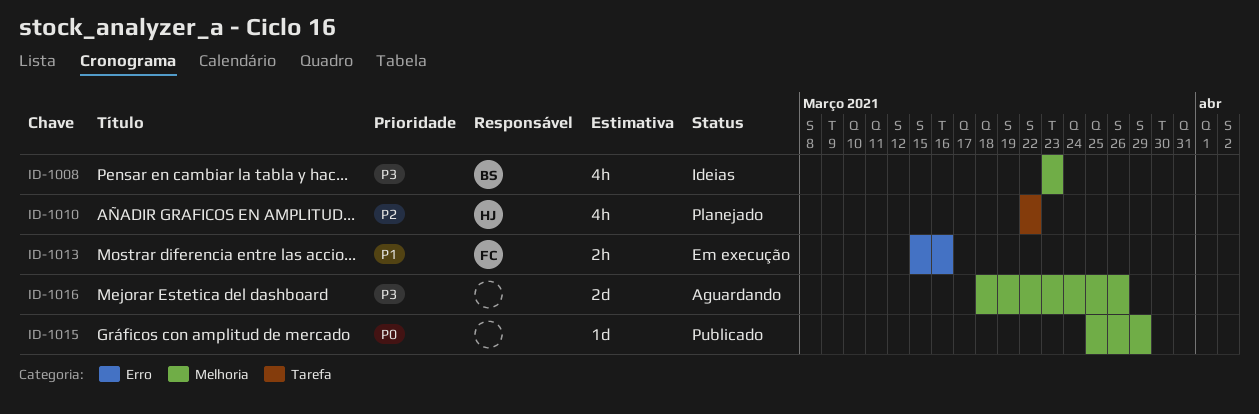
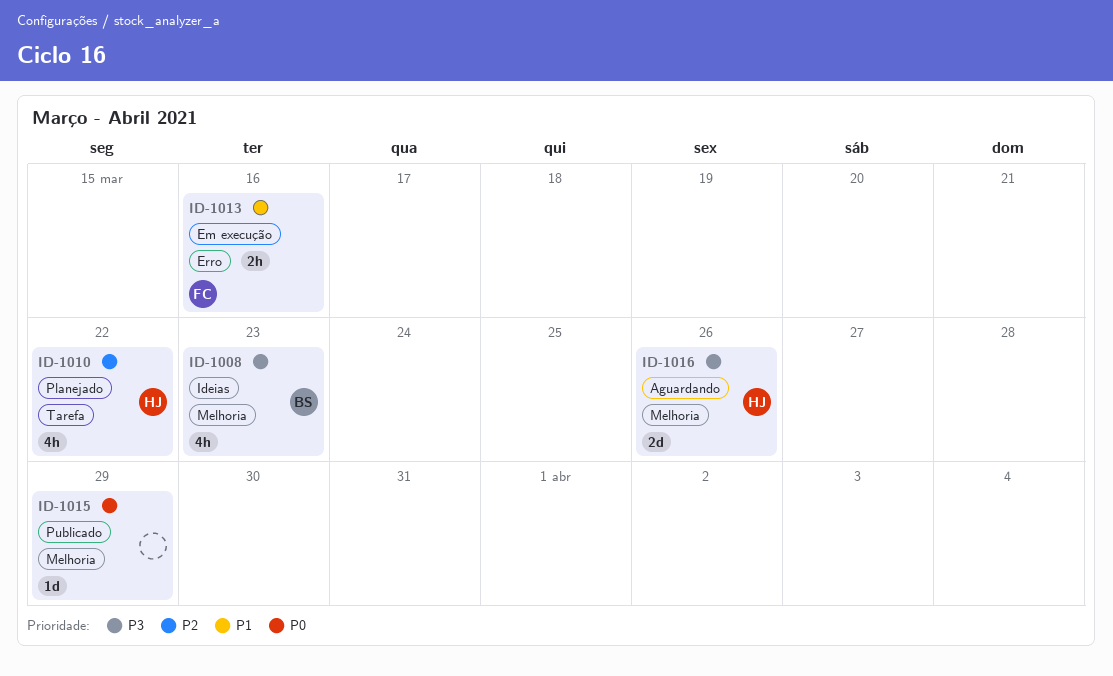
ID-1016, owner: none -> HJ

